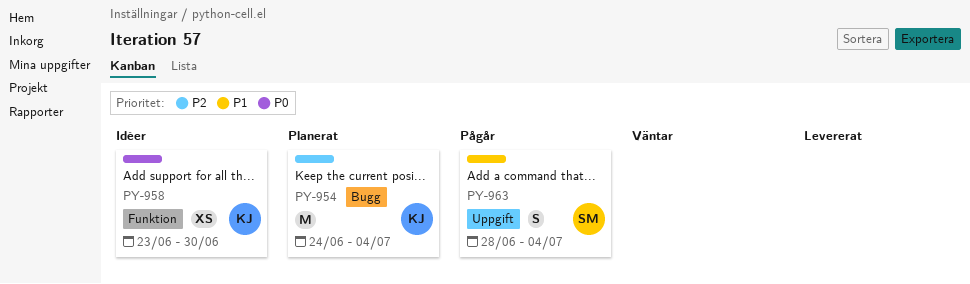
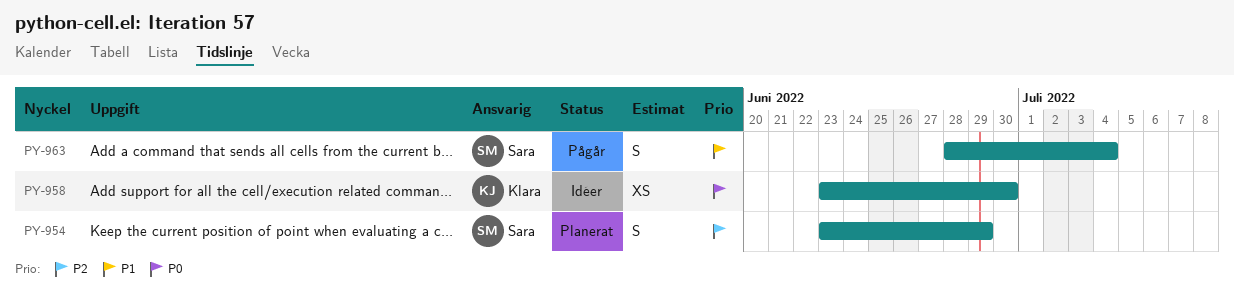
PY-954, owner: Klara -> Sara
PY-954, estimate: M -> S
PY-954, start: Jun 24 -> Jun 23
PY-954, due: Jul 4 -> Jun 29

